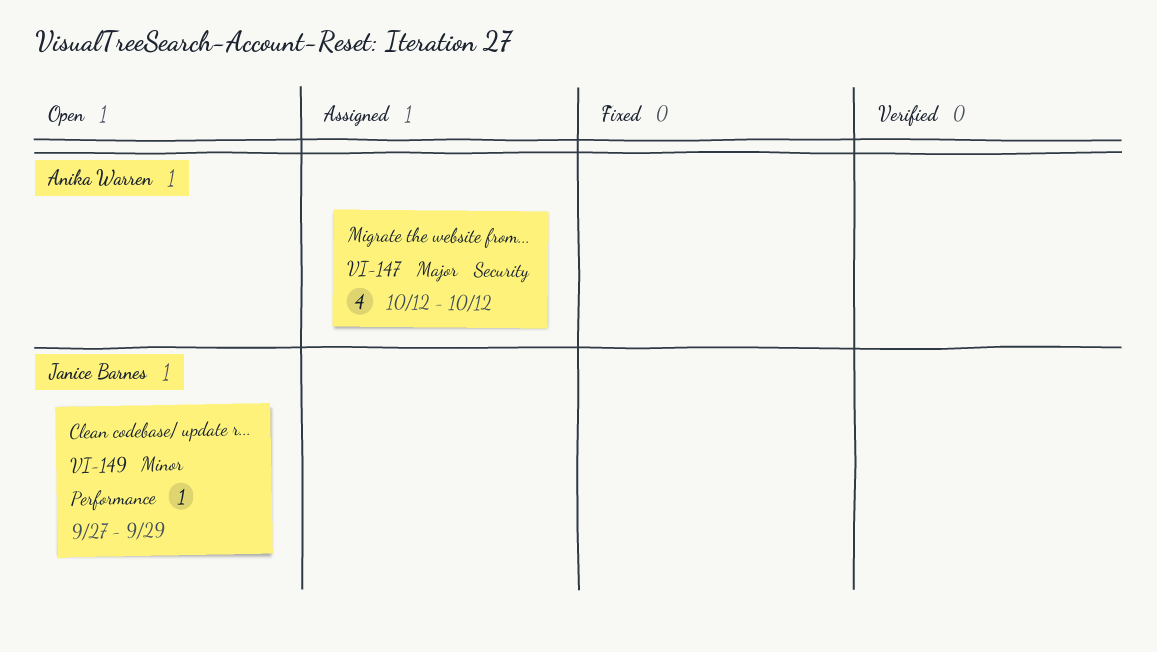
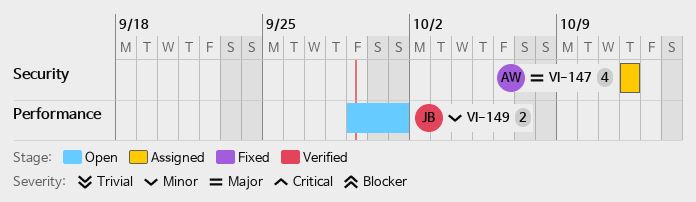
VI-149, estimate: 1 -> 2
VI-149, start: Sep 27 -> Sep 29
VI-149, due: Sep 29 -> Oct 1

